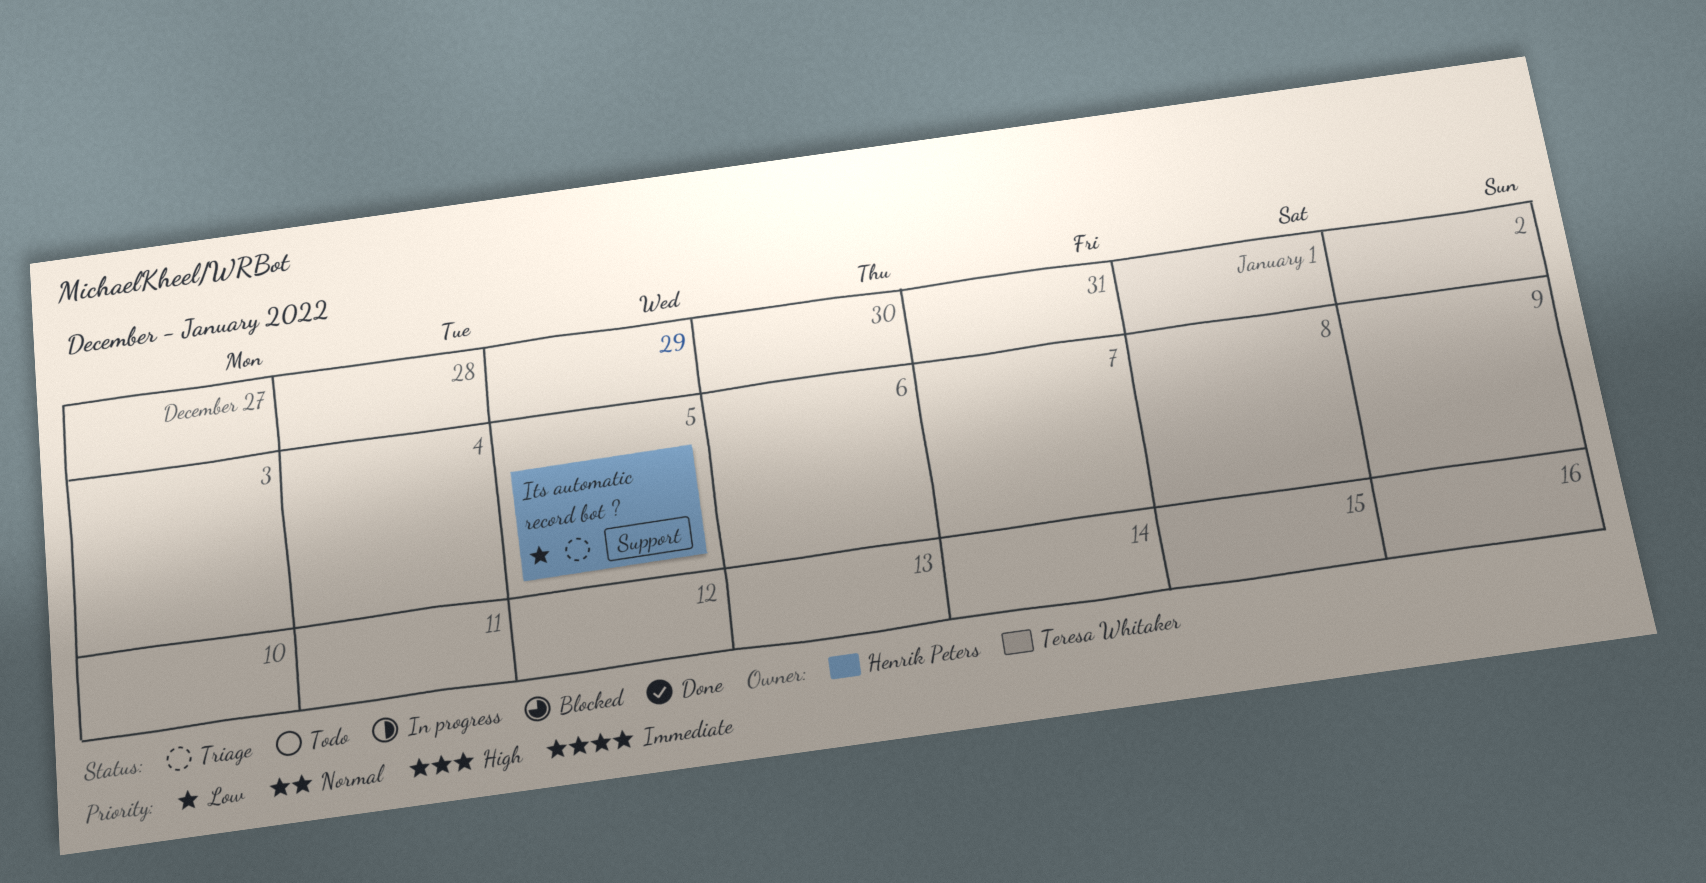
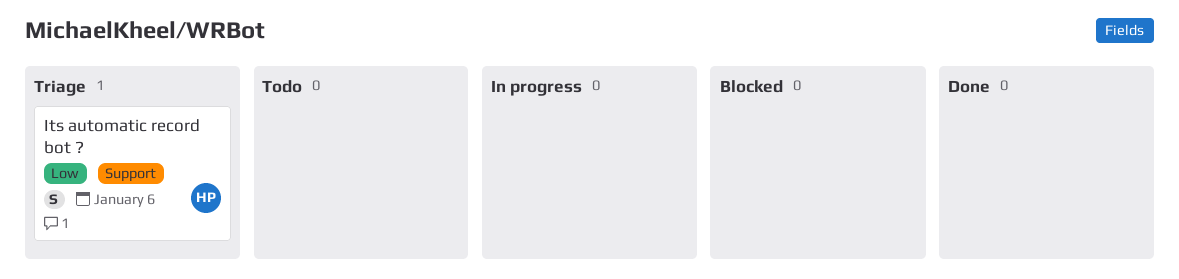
Its automatic record bot ?, due: Jan 5 -> Jan 6

